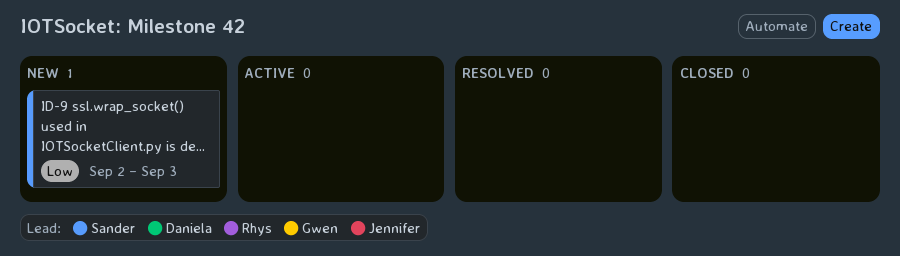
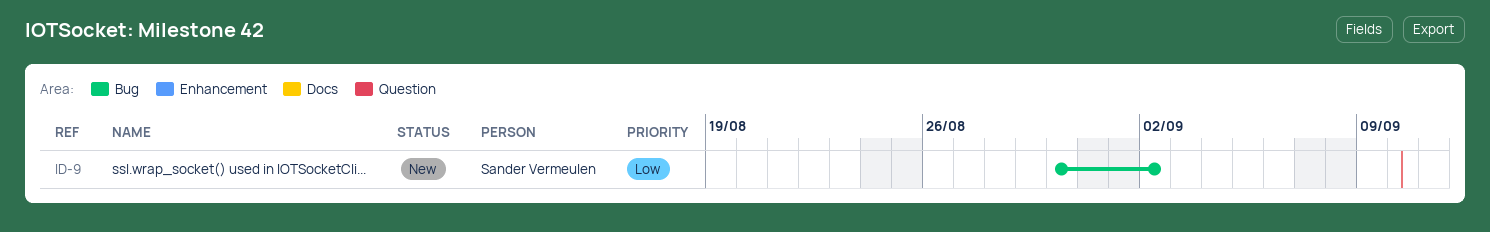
ID-9, start: Sep 2 -> Aug 30
ID-9, due: Sep 3 -> Sep 2

